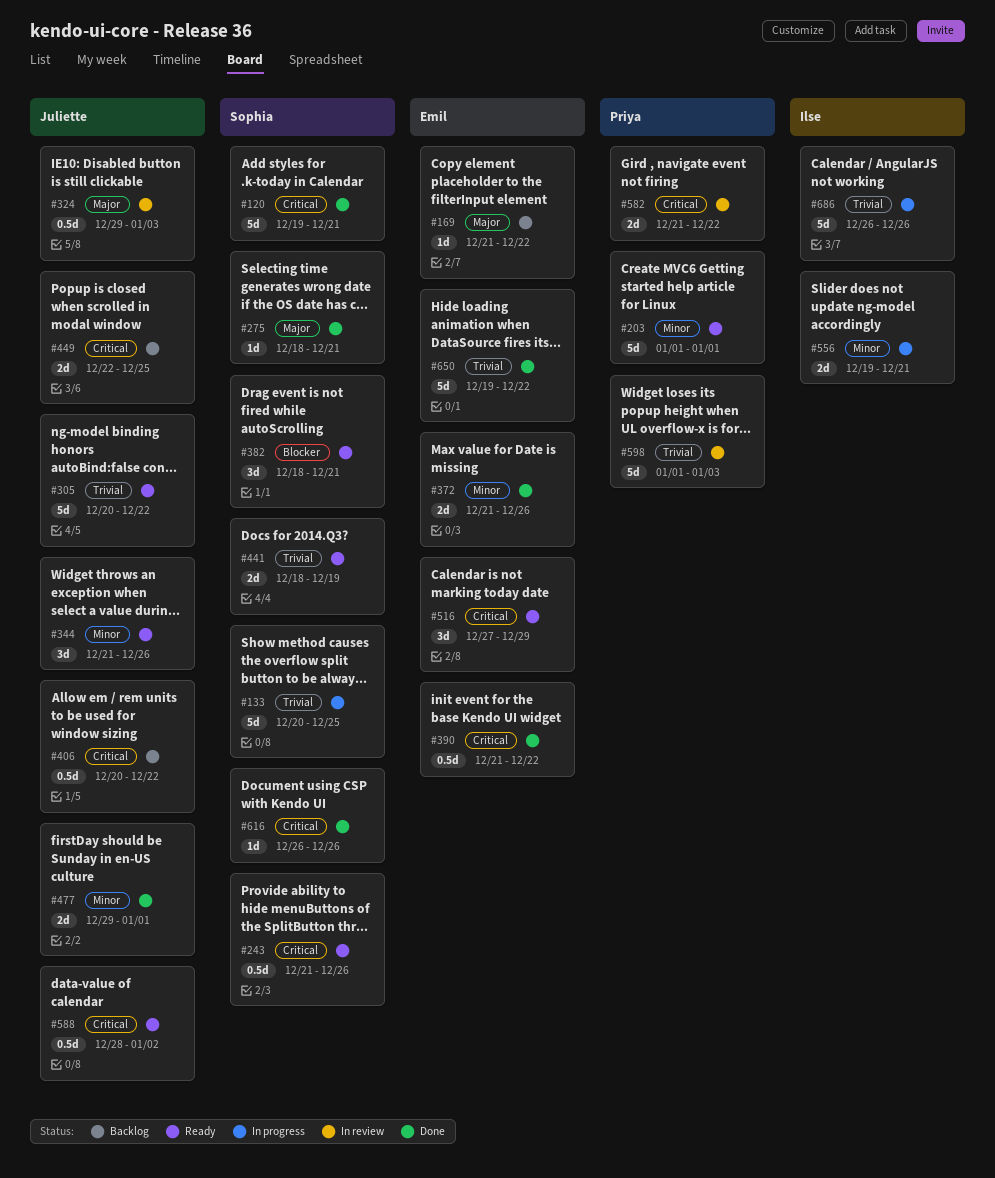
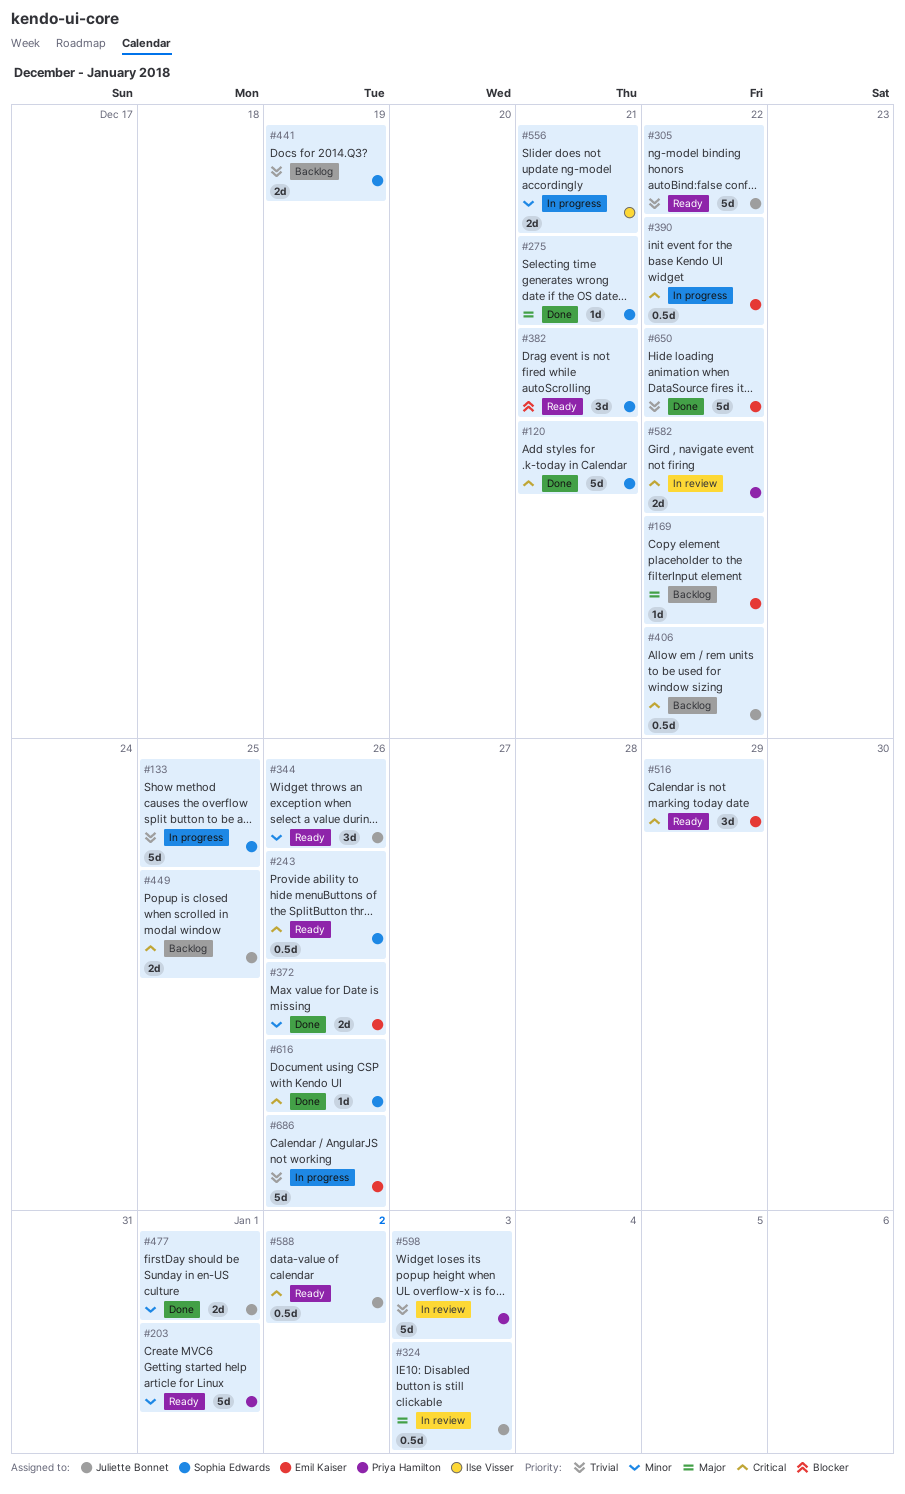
#390, status: Done -> In progress
#441, status: Ready -> Backlog
#686, owner: Ilse Visser -> Emil Kaiser

